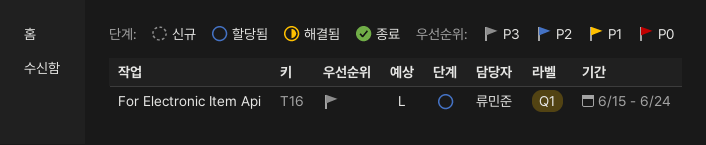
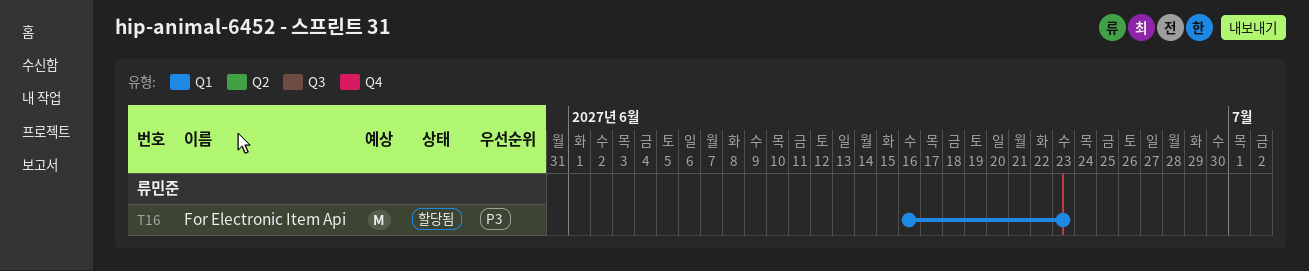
T16, estimate: L -> M
T16, start: Jun 15 -> Jun 16
T16, due: Jun 24 -> Jun 23

